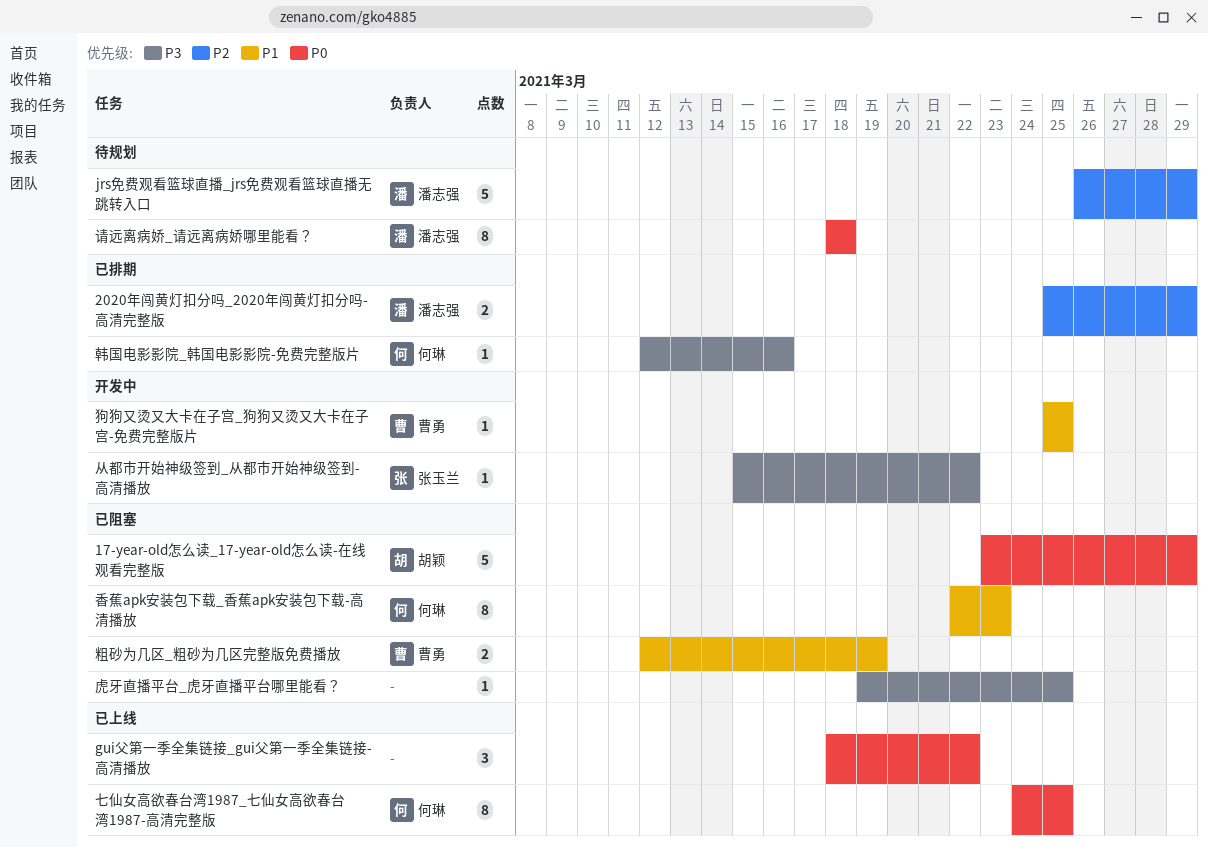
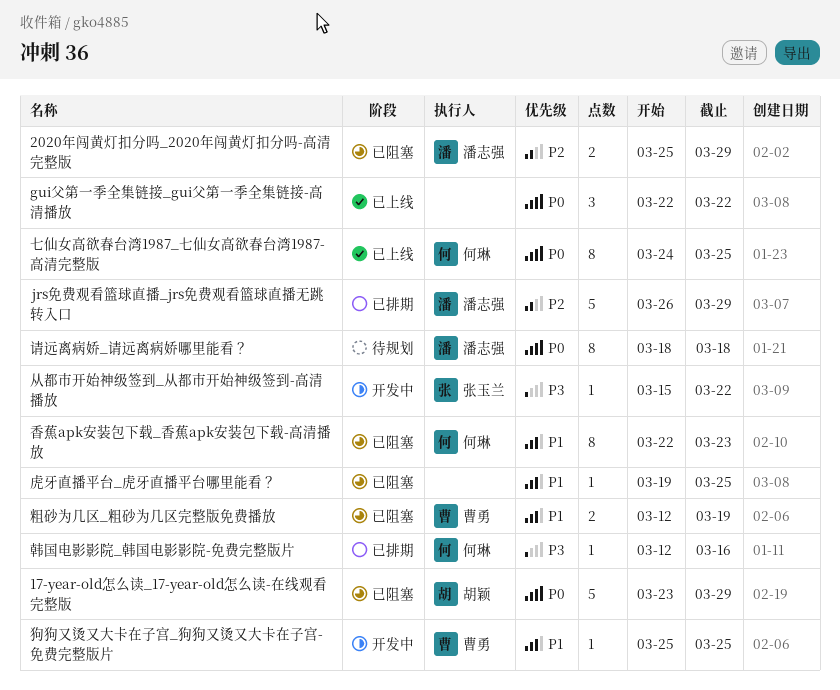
2020年闯黄灯扣分吗_2020年闯黄灯扣分吗-高清完整版, status: 已排期 -> 已阻塞
gui父第一季全集链接_gui父第一季全集链接-高清播放, start: Mar 18 -> Mar 22
jrs免费观看篮球直播_jrs免费观看篮球直播无跳转入口, status: 待规划 -> 已排期
虎牙直播平台_虎牙直播平台哪里能看？, priority: P3 -> P1

